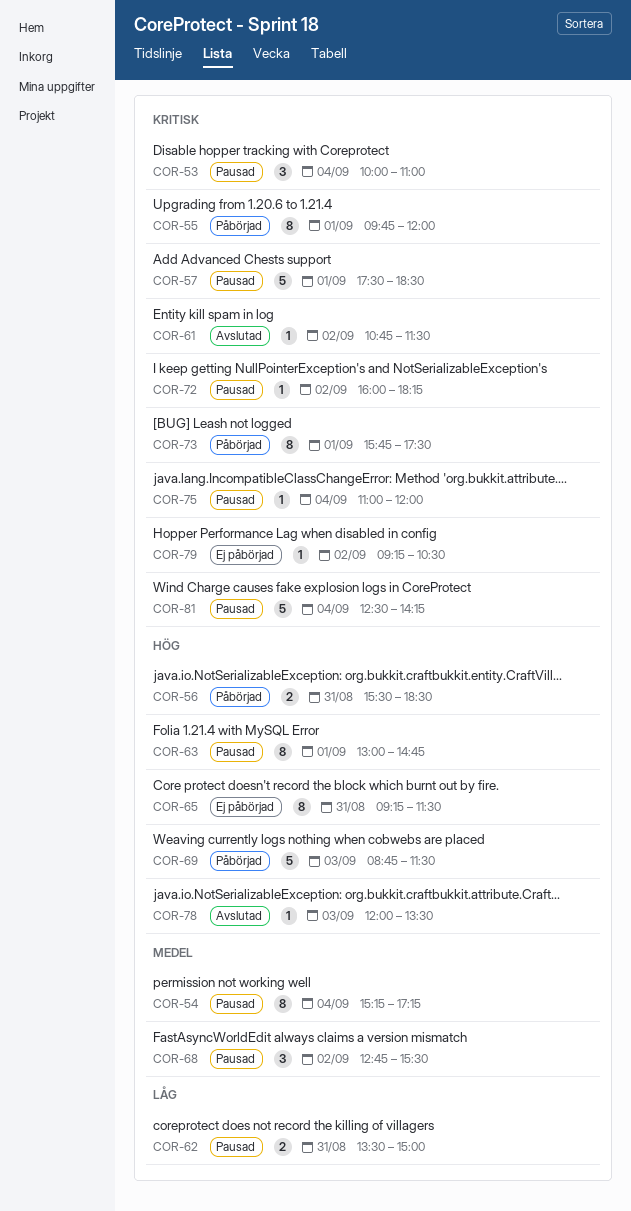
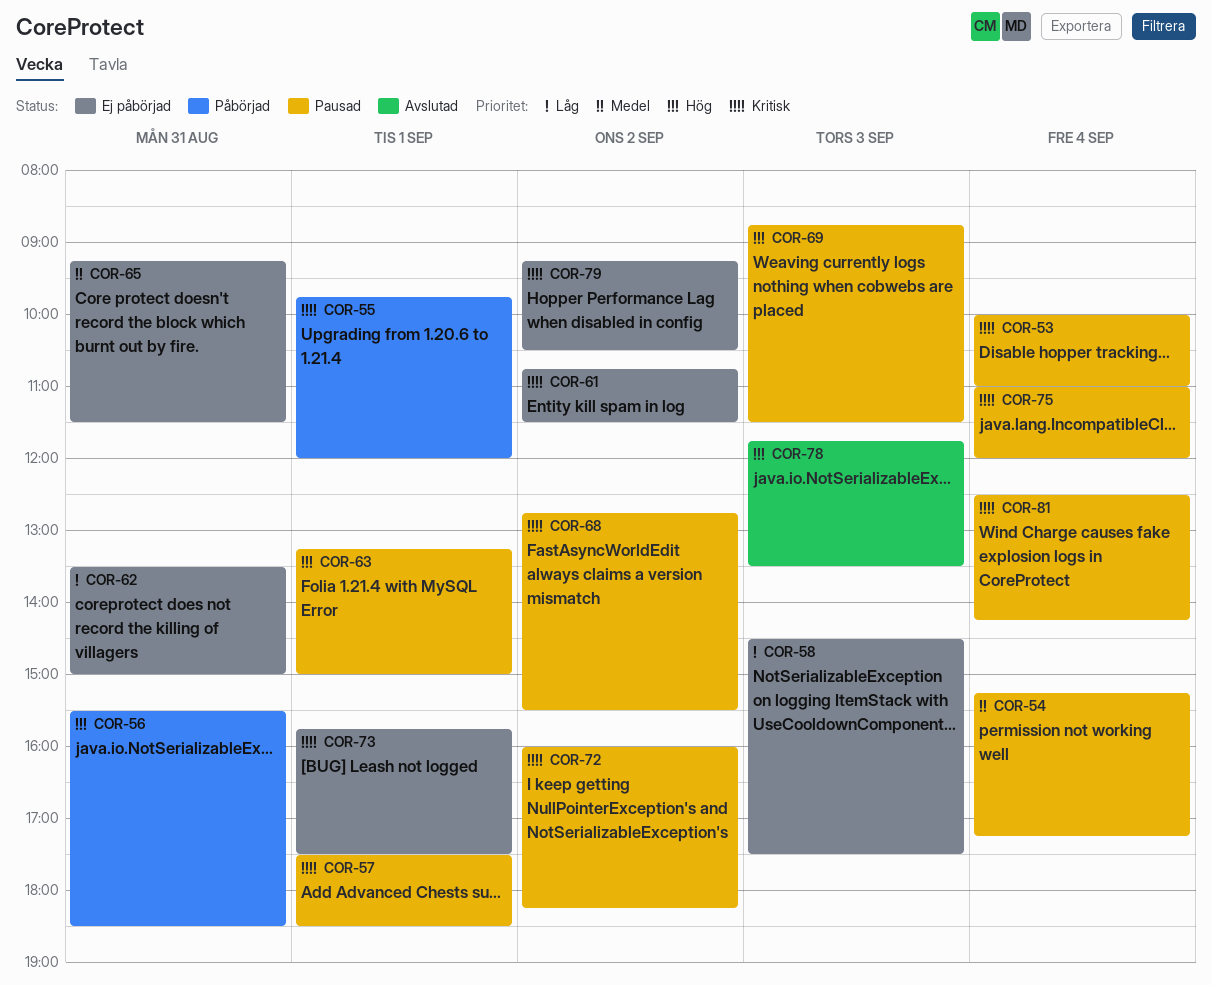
COR-58: none -> present
COR-61, status: Avslutad -> Ej påbörjad
COR-62, status: Pausad -> Ej påbörjad
COR-63, begins: 13:00 -> 13:15
COR-63, ends: 14:45 -> 15:00
COR-65, priority: Hög -> Medel
COR-68, priority: Medel -> Kritisk
COR-69, status: Påbörjad -> Pausad
COR-73, status: Påbörjad -> Ej påbörjad
COR-78, begins: 12:00 -> 11:45

